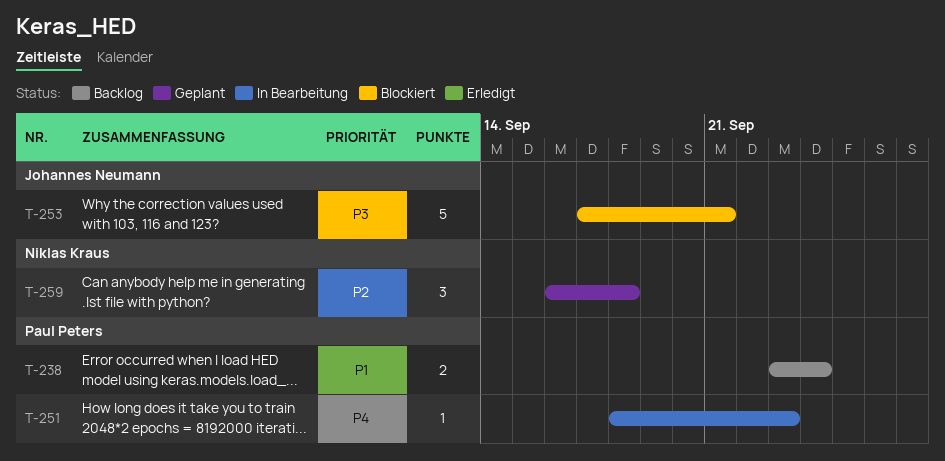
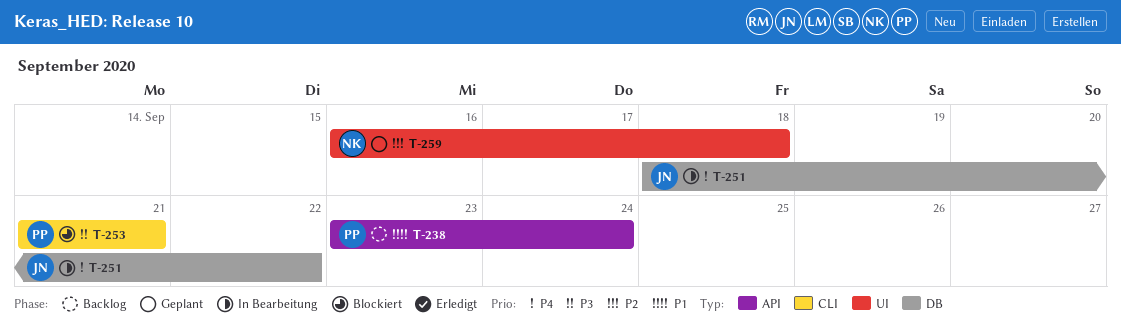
T-251, owner: Paul Peters -> Johannes Neumann
T-251, due: Sep 23 -> Sep 22
T-253, owner: Johannes Neumann -> Paul Peters
T-253, start: Sep 17 -> Sep 21

